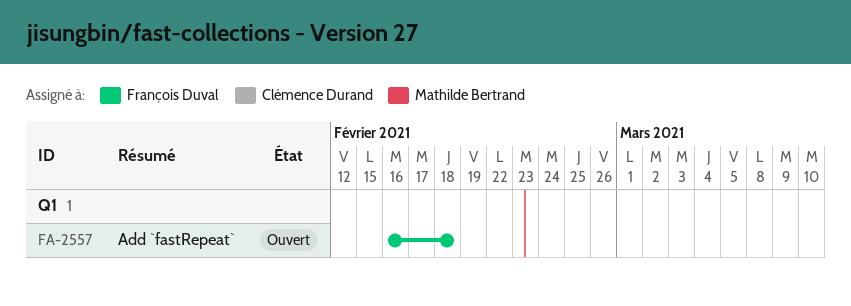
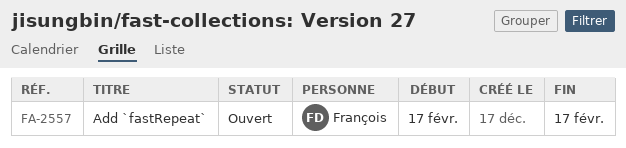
FA-2557, start: Feb 16 -> Feb 17
FA-2557, due: Feb 18 -> Feb 17

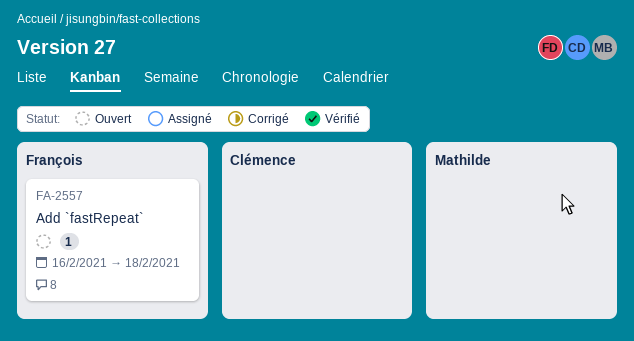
FA-2557, start: Feb 17 -> Feb 16
FA-2557, due: Feb 17 -> Feb 18

